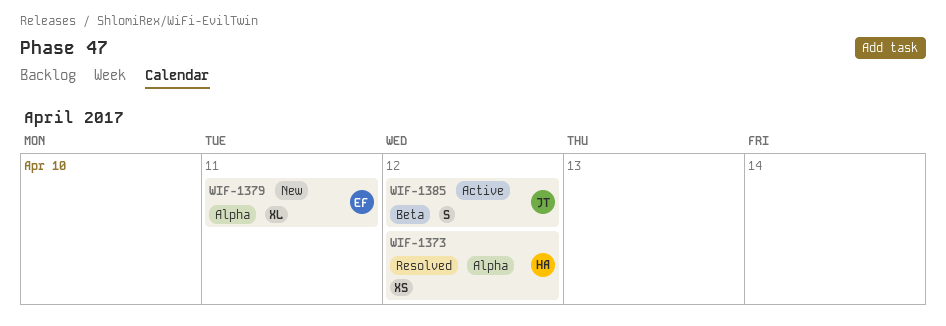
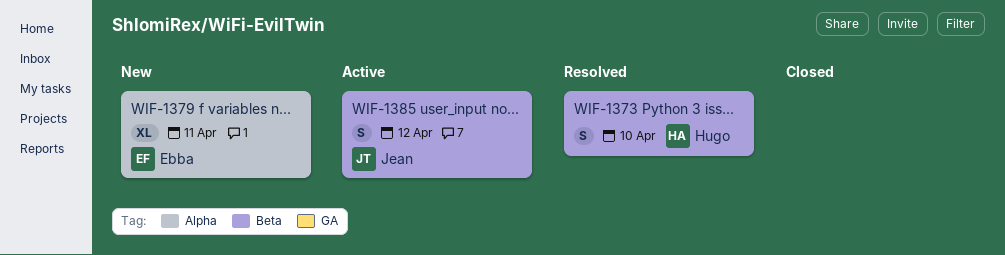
WIF-1373, label: Alpha -> Beta
WIF-1373, estimate: XS -> S
WIF-1373, due: Apr 12 -> Apr 10

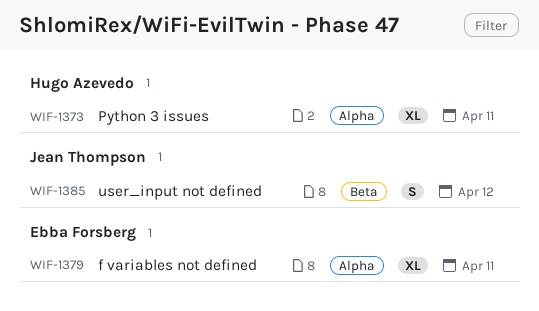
WIF-1373, label: Beta -> Alpha
WIF-1373, estimate: S -> XL
WIF-1373, due: Apr 10 -> Apr 11

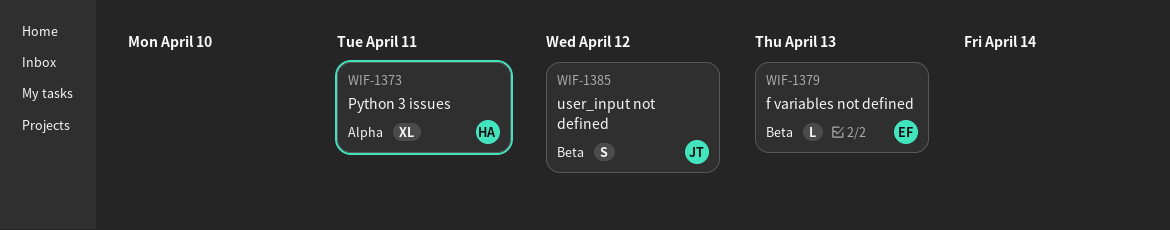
WIF-1379, label: Alpha -> Beta
WIF-1379, estimate: XL -> L
WIF-1379, due: Apr 11 -> Apr 13

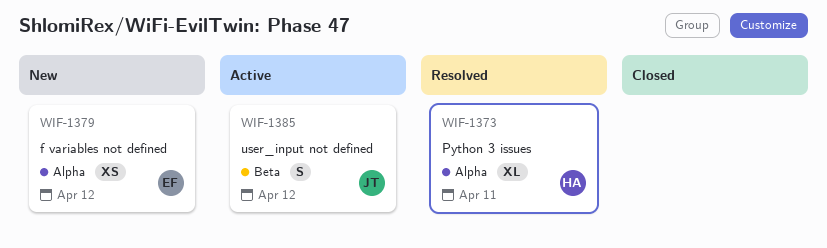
WIF-1379, label: Beta -> Alpha
WIF-1379, estimate: L -> XS
WIF-1379, due: Apr 13 -> Apr 12

